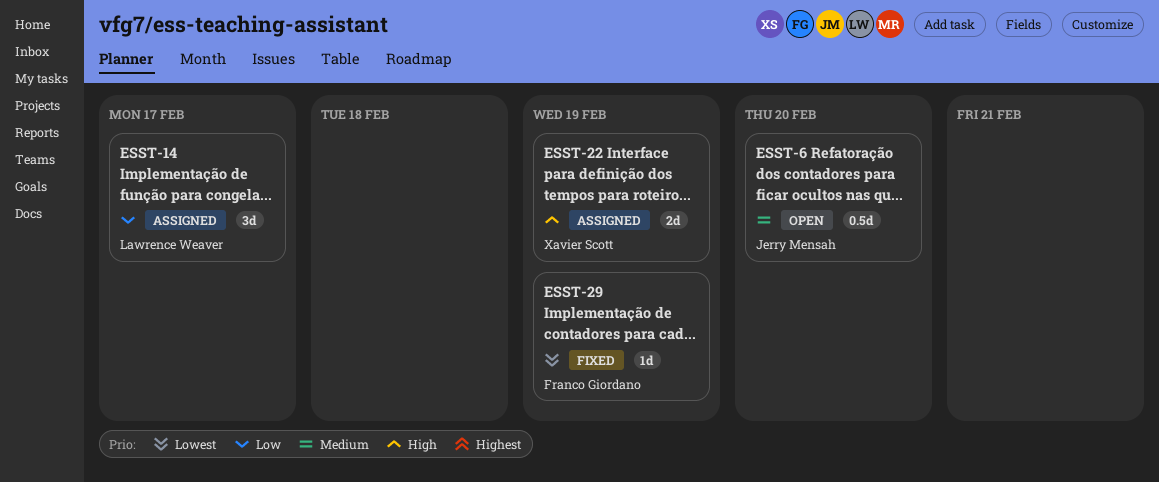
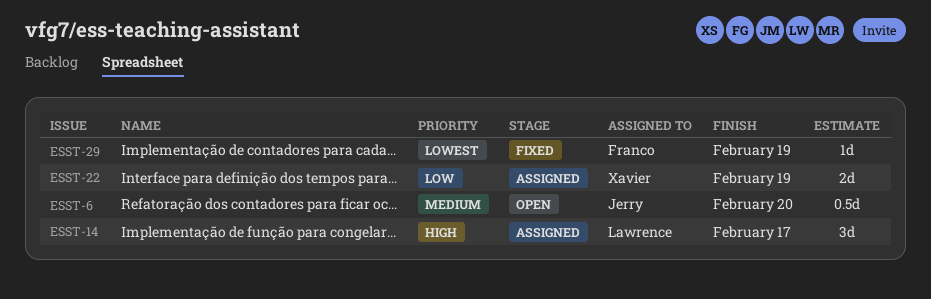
ESST-14, priority: Low -> High
ESST-22, priority: High -> Low

